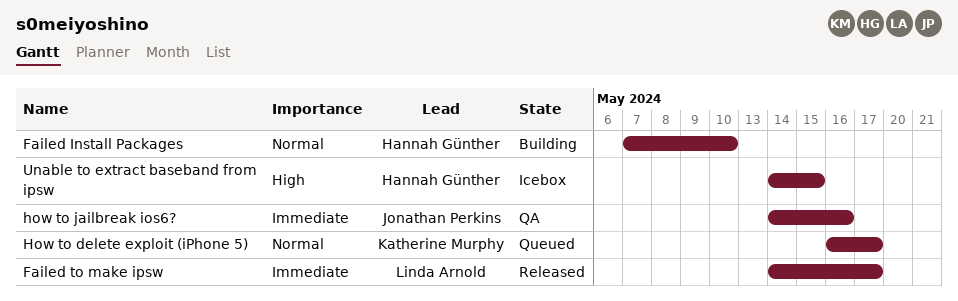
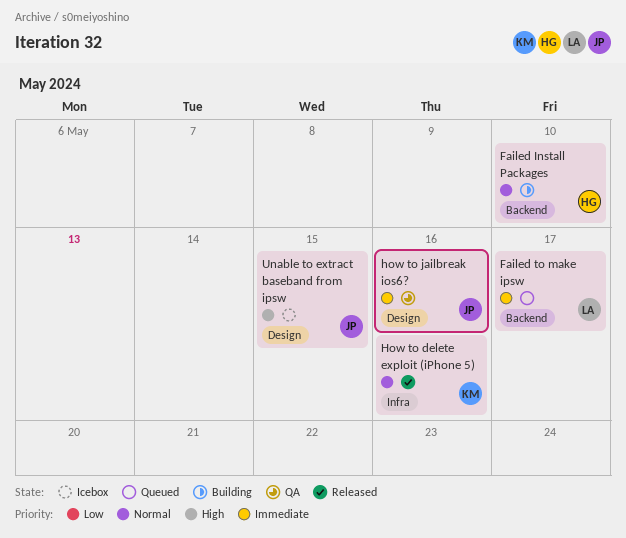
Failed to make ipsw, status: Released -> Queued
How to delete exploit (iPhone 5), status: Queued -> Released
How to delete exploit (iPhone 5), due: May 17 -> May 16
Unable to extract baseband from ipsw, owner: Hannah Günther -> Jonathan Perkins

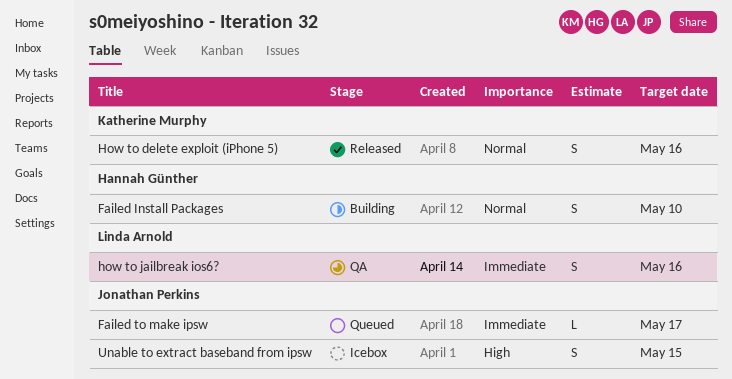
Failed to make ipsw, owner: Linda Arnold -> Jonathan Perkins
how to jailbreak ios6?, owner: Jonathan Perkins -> Linda Arnold

